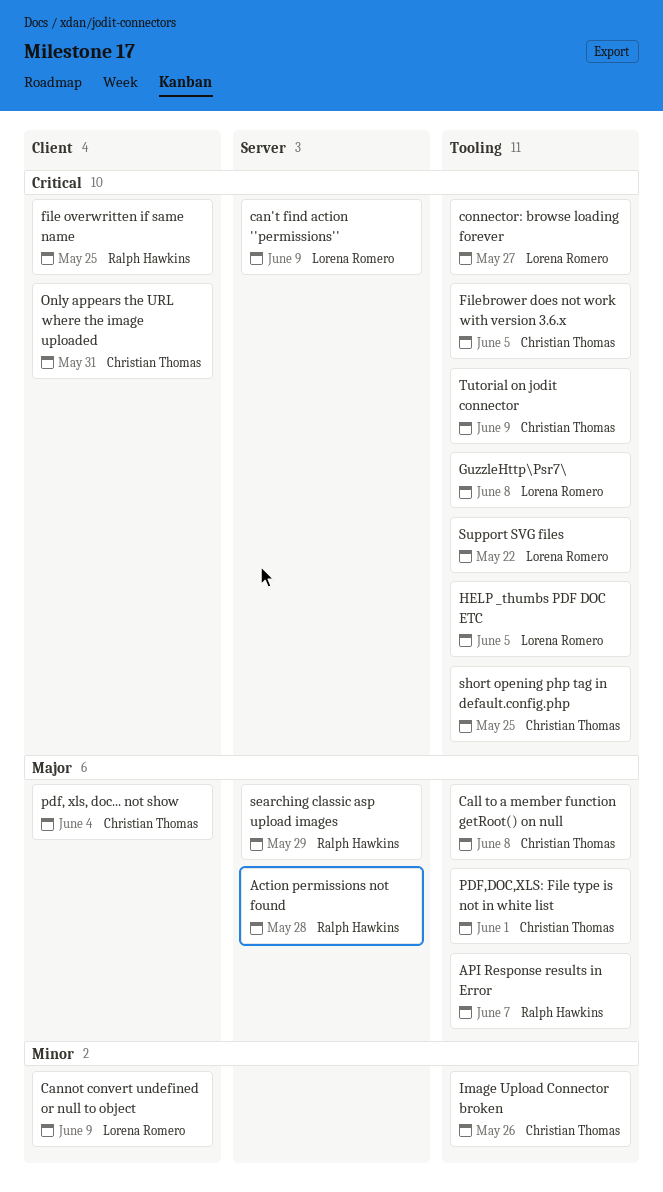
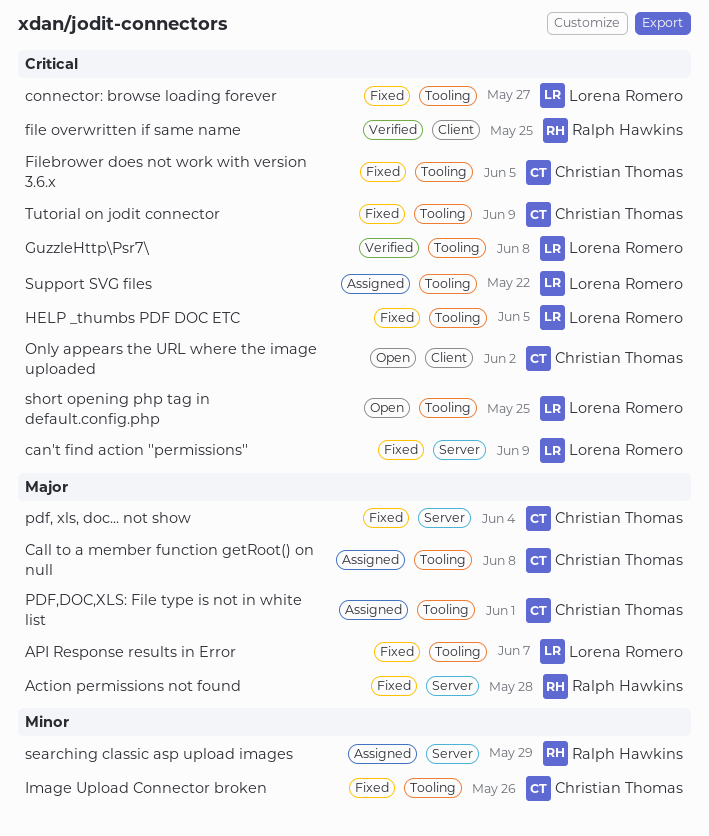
API Response results in Error, owner: Ralph Hawkins -> Lorena Romero
Cannot convert undefined or null to object: present -> none
Only appears the URL where the image uploaded, due: May 31 -> Jun 2
pdf, xls, doc... not show, label: Client -> Server
searching classic asp upload images, priority: Major -> Minor
short opening php tag in default.config.php, owner: Christian Thomas -> Lorena Romero

